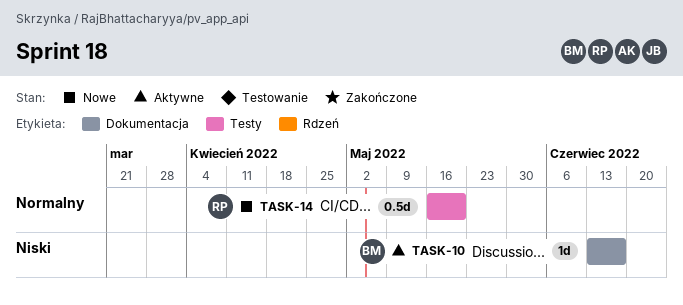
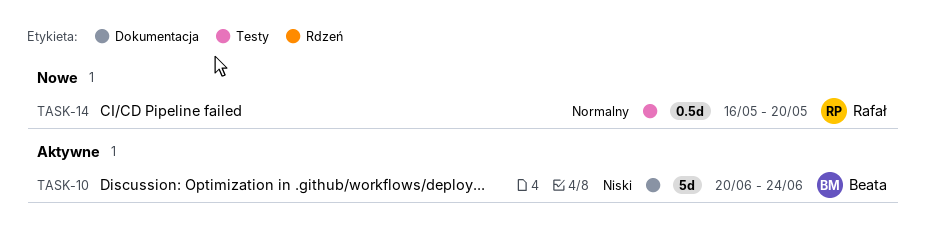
TASK-10, estimate: 1d -> 5d
TASK-10, start: Jun 13 -> Jun 20
TASK-10, due: Jun 17 -> Jun 24

